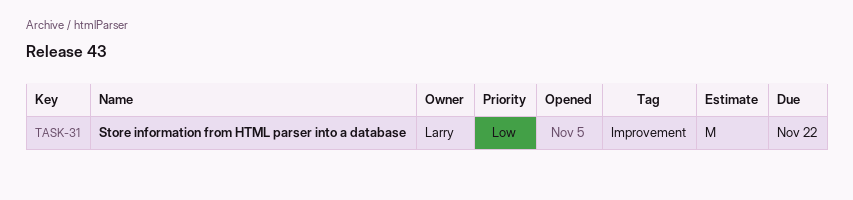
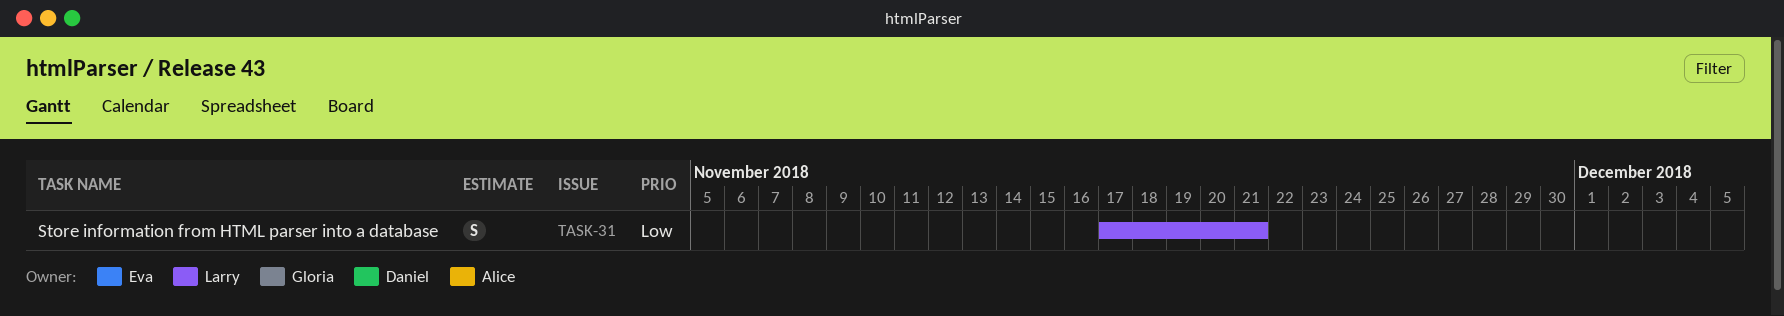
TASK-31, estimate: M -> S
TASK-31, due: Nov 22 -> Nov 21

